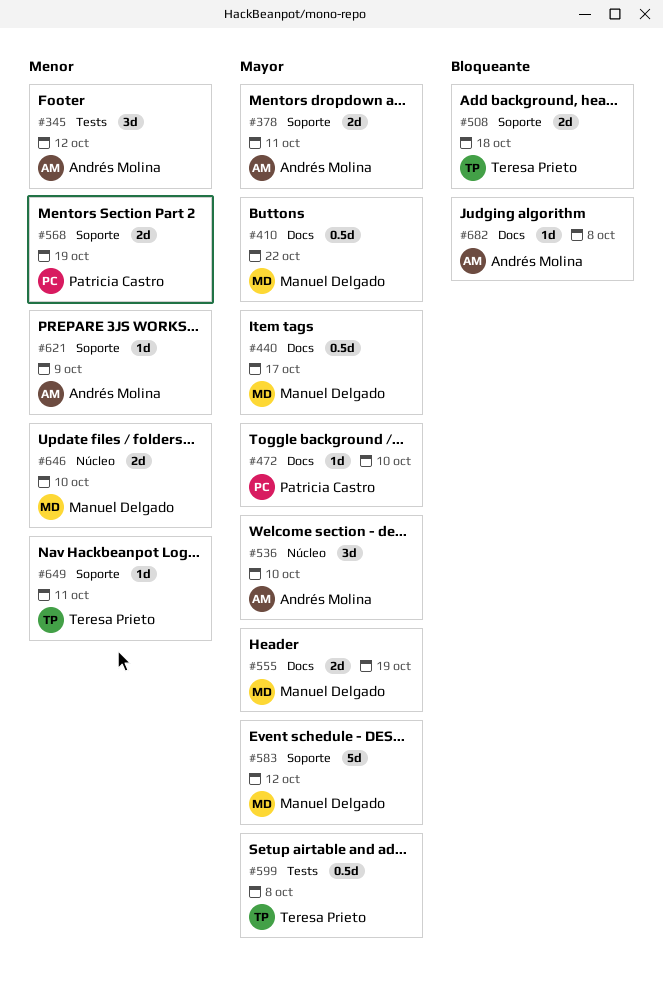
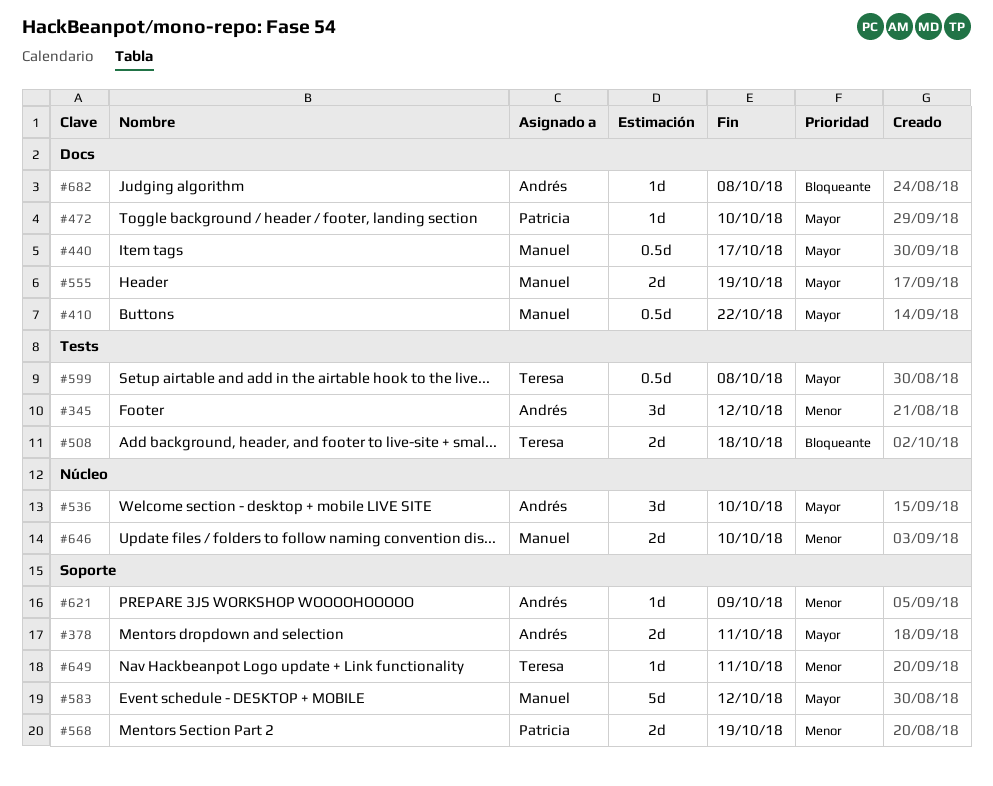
#508, label: Soporte -> Tests

